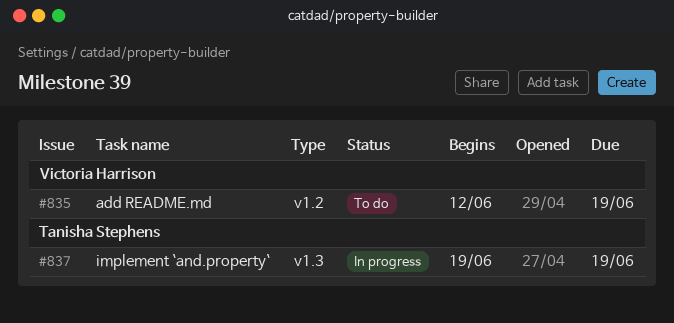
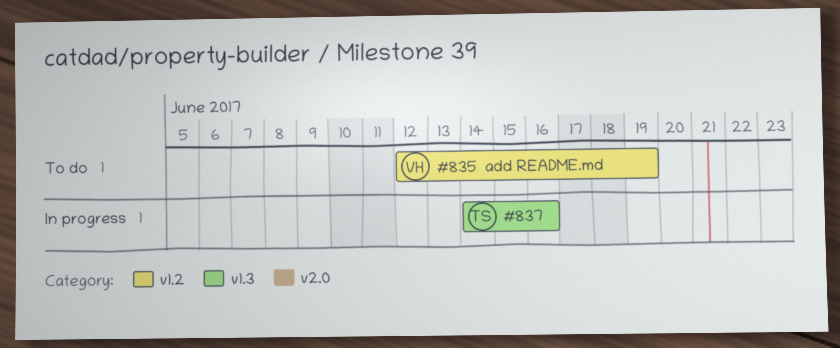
#837, start: Jun 19 -> Jun 14
#837, due: Jun 19 -> Jun 16

